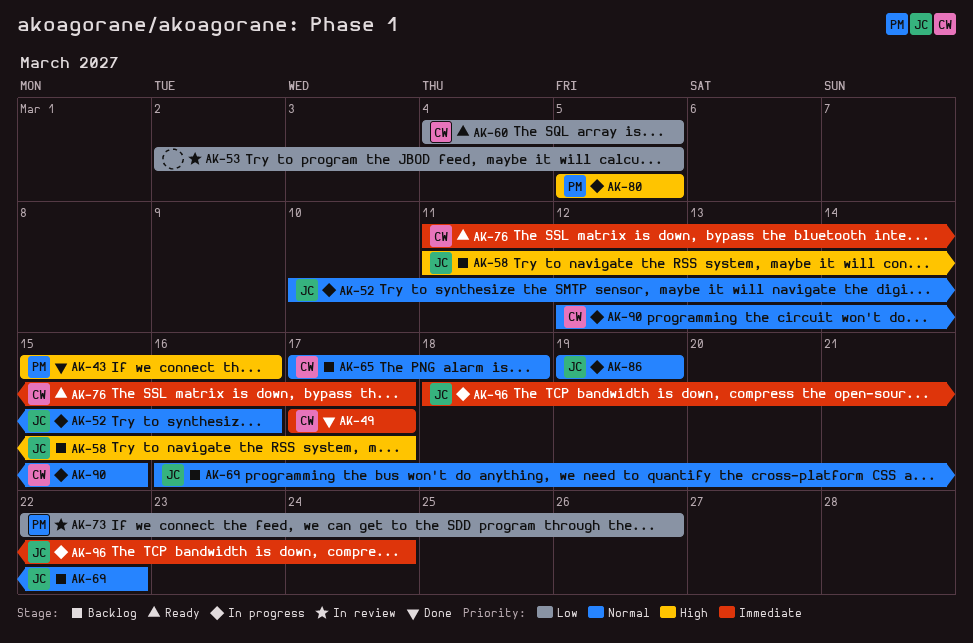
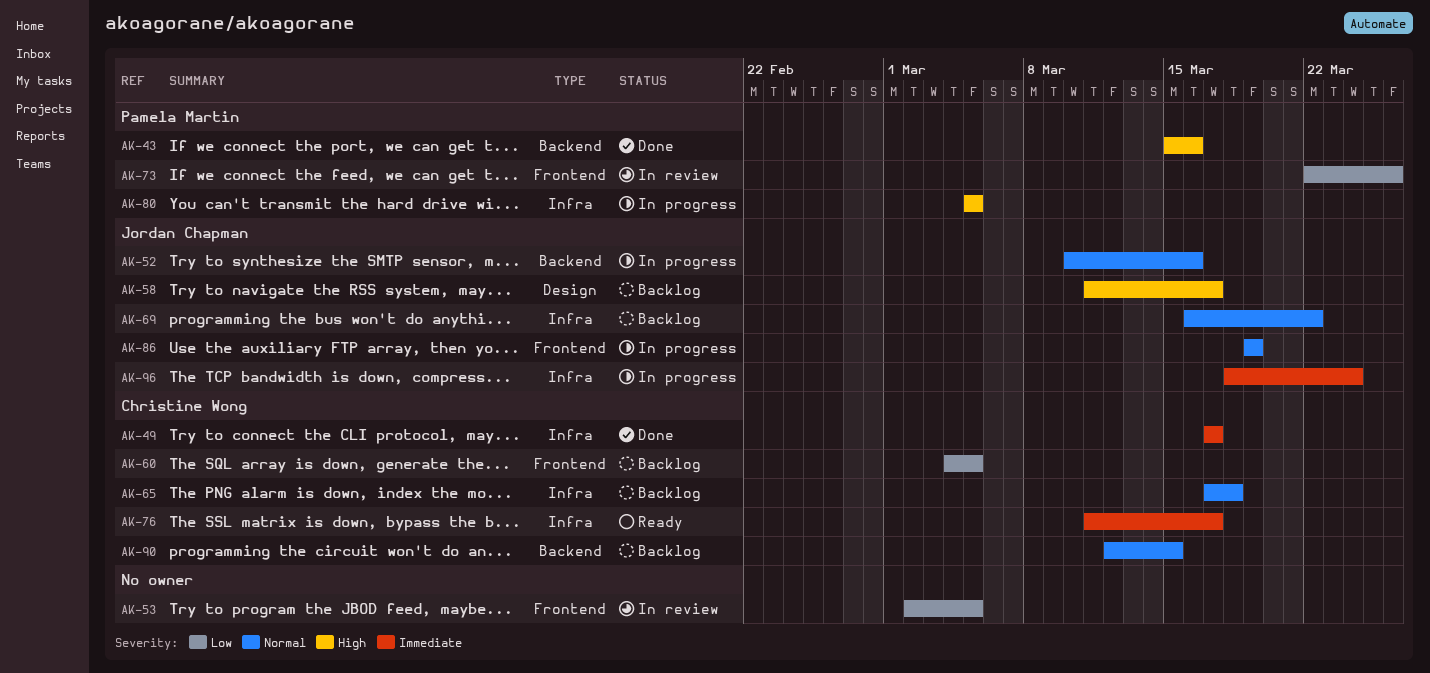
AK-60, status: Ready -> Backlog
AK-90, status: In progress -> Backlog

